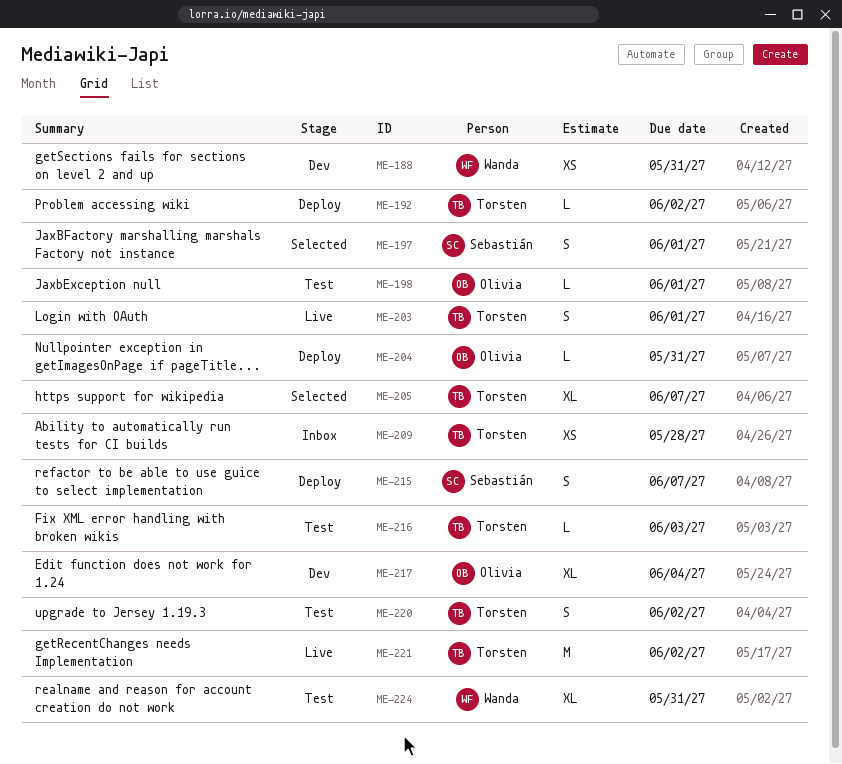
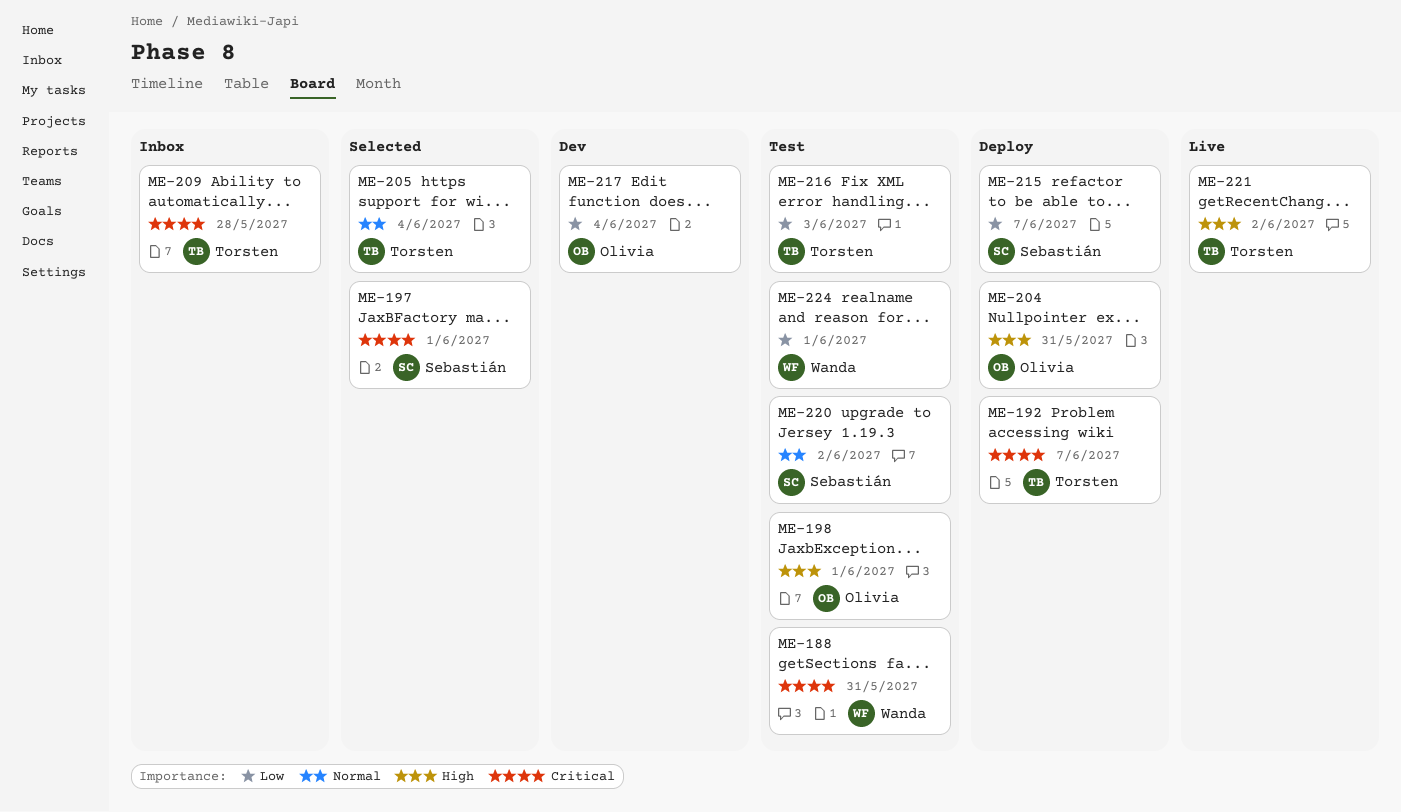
ME-188, status: Dev -> Test
ME-192, due: Jun 2 -> Jun 7
ME-203: present -> none
ME-205, due: Jun 7 -> Jun 4
ME-220, owner: Torsten -> Sebastián
ME-224, due: May 31 -> Jun 1

